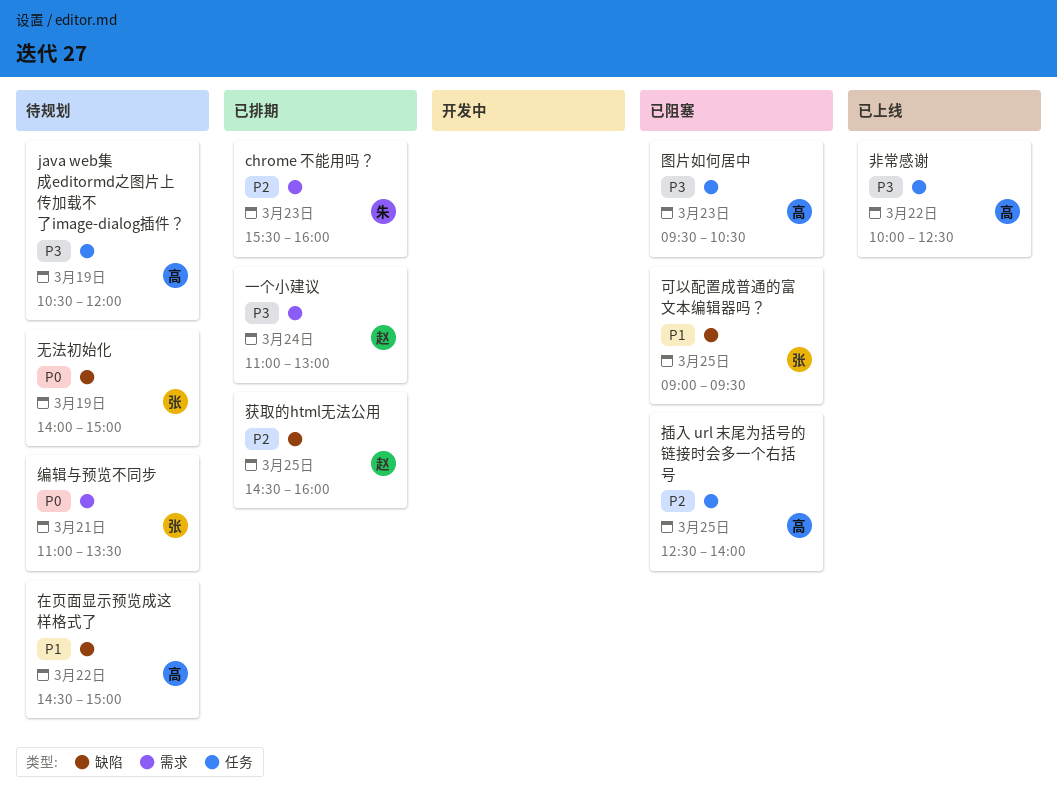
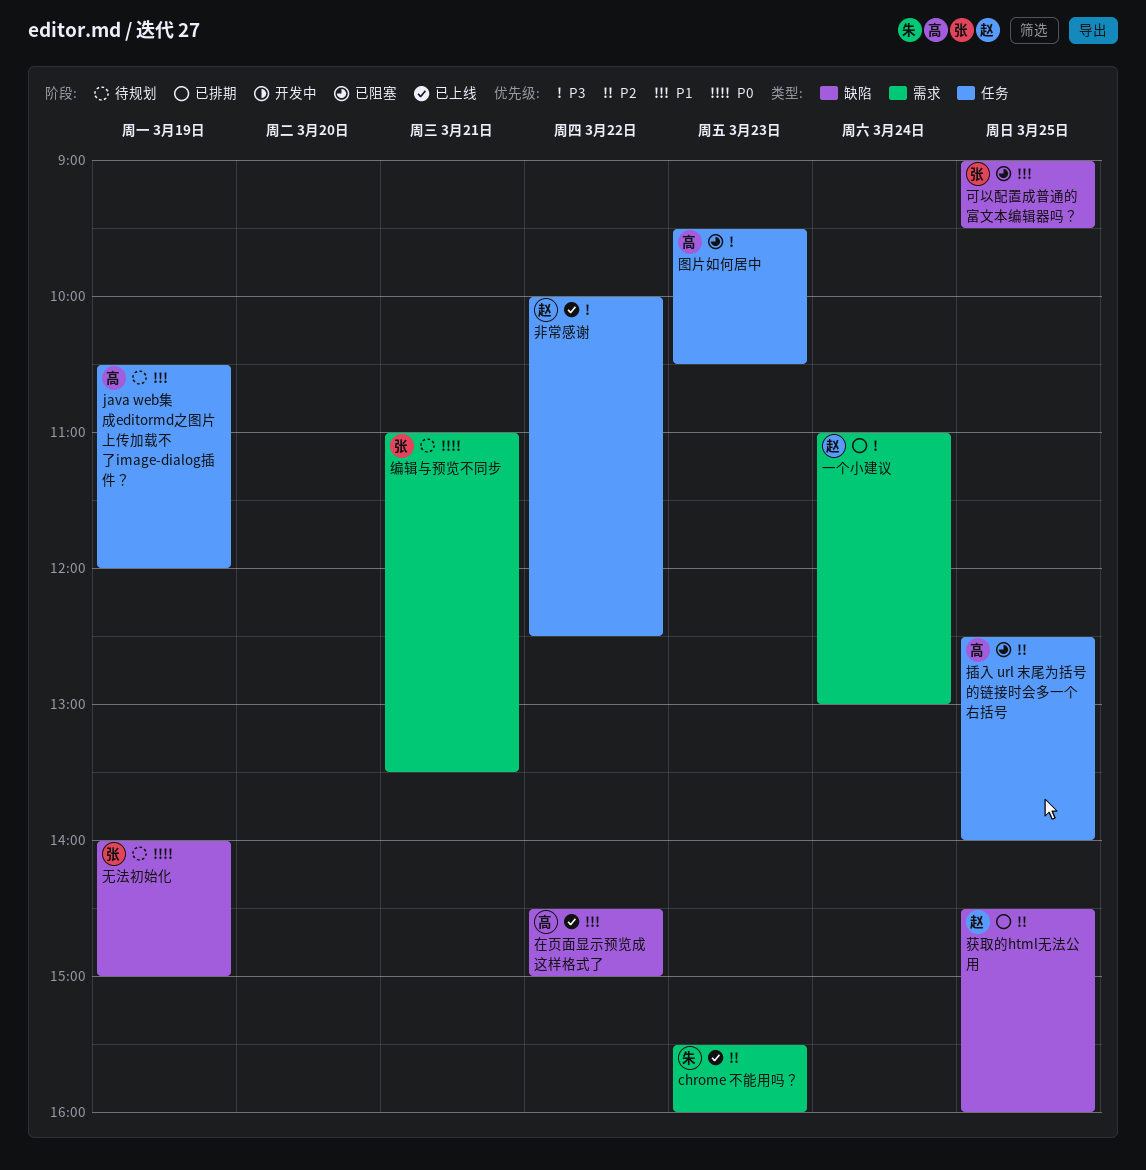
chrome 不能用吗？, status: 已排期 -> 已上线
java web集成editormd之图片上传加载不了image-dialog插件？, priority: P3 -> P1
在页面显示预览成这样格式了, status: 待规划 -> 已上线
非常感谢, owner: 高 -> 赵

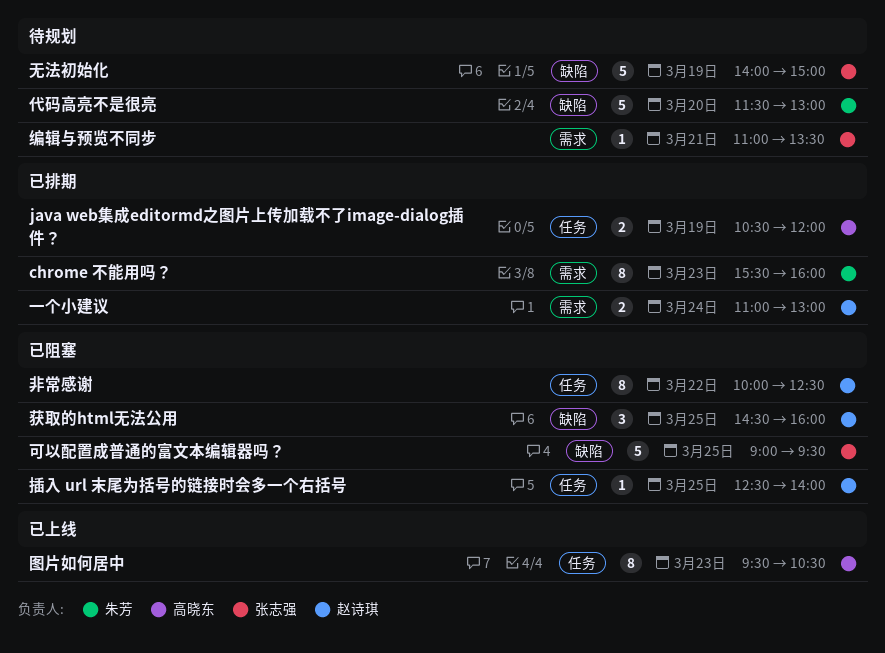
chrome 不能用吗？, status: 已上线 -> 已排期
java web集成editormd之图片上传加载不了image-dialog插件？, status: 待规划 -> 已排期
代码高亮不是很亮: none -> present
图片如何居中, status: 已阻塞 -> 已上线
在页面显示预览成这样格式了: present -> none
插入 url 末尾为括号的链接时会多一个右括号, owner: 高晓东 -> 赵诗琪
获取的html无法公用, status: 已排期 -> 已阻塞
非常感谢, status: 已上线 -> 已阻塞

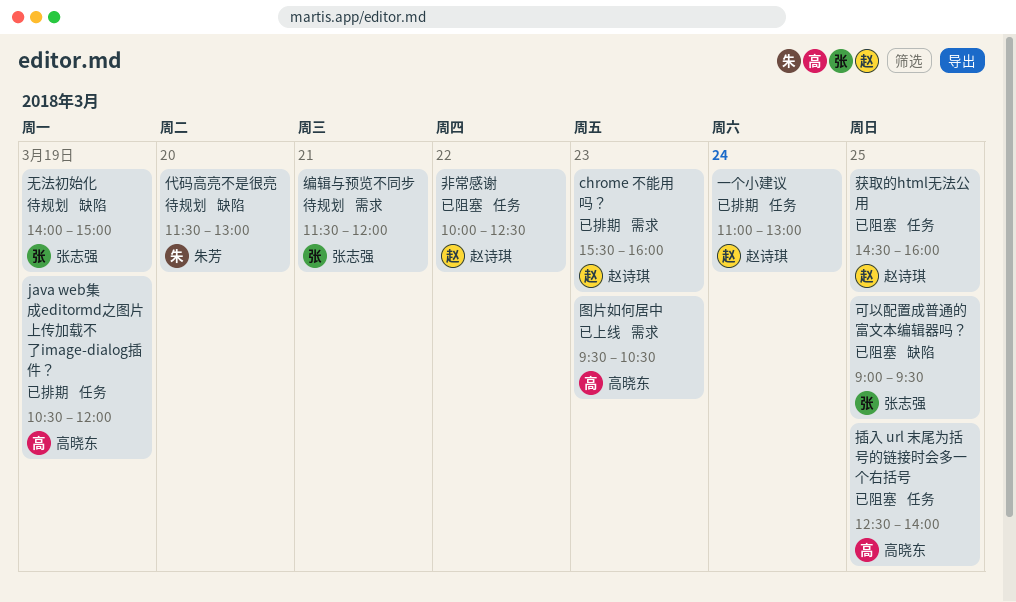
chrome 不能用吗？, owner: 朱芳 -> 赵诗琪
一个小建议, label: 需求 -> 任务
图片如何居中, label: 任务 -> 需求
插入 url 末尾为括号的链接时会多一个右括号, owner: 赵诗琪 -> 高晓东
编辑与预览不同步, begins: 11:00 -> 11:30
编辑与预览不同步, ends: 13:30 -> 12:00
获取的html无法公用, label: 缺陷 -> 任务

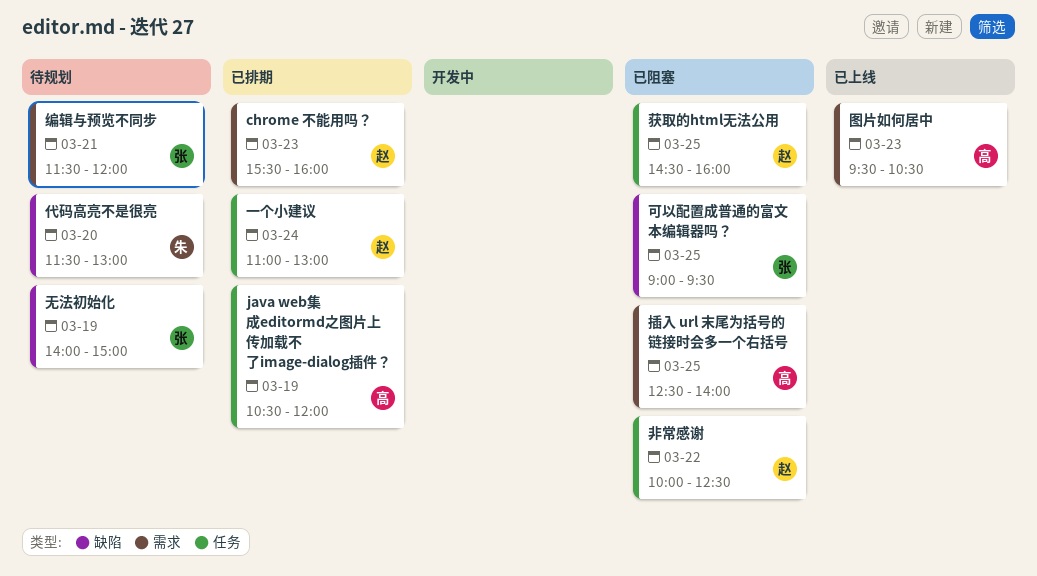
插入 url 末尾为括号的链接时会多一个右括号, label: 任务 -> 需求

